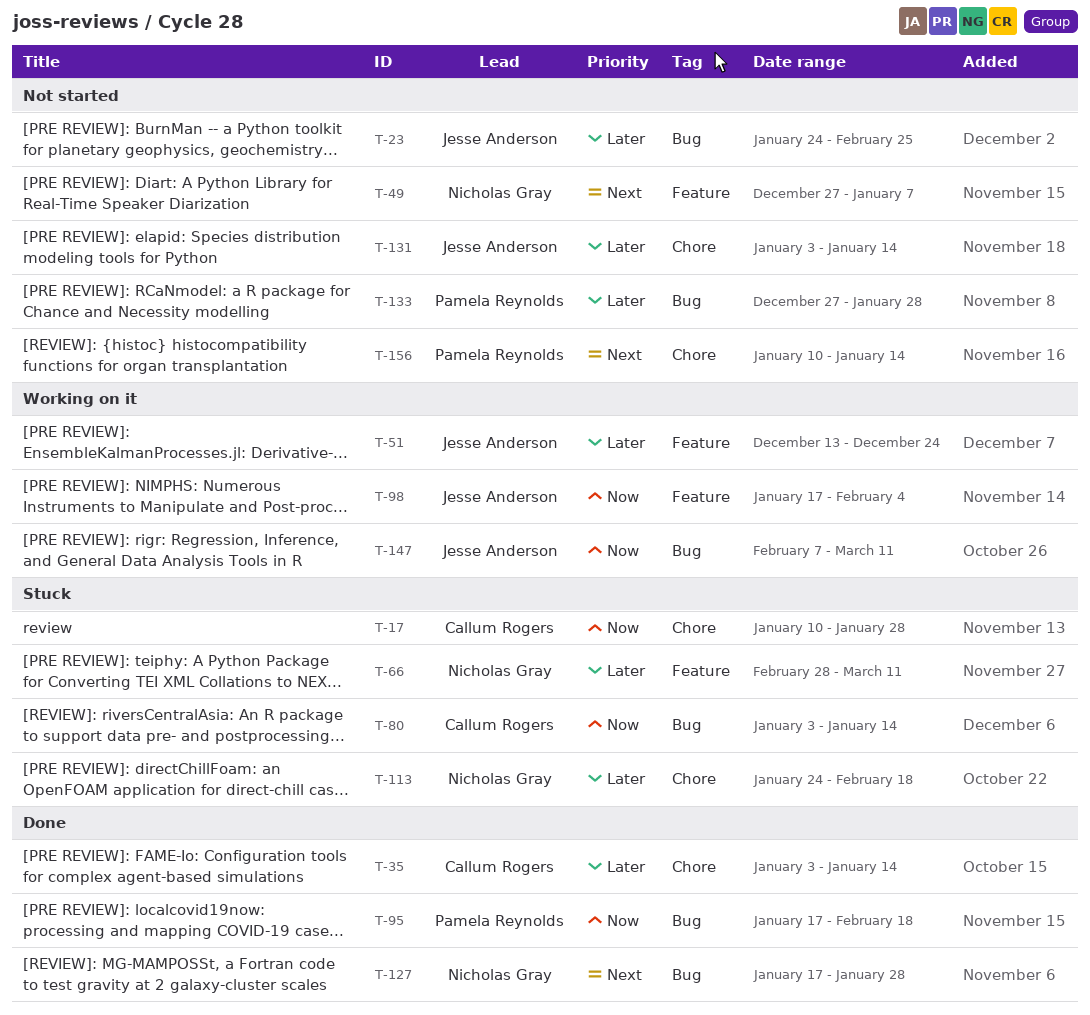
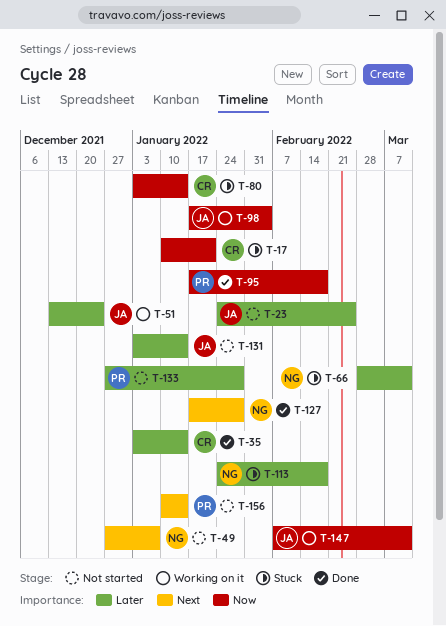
T-17, due: Jan 28 -> Jan 21

